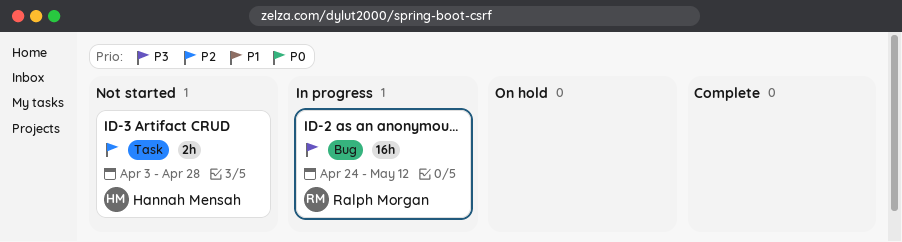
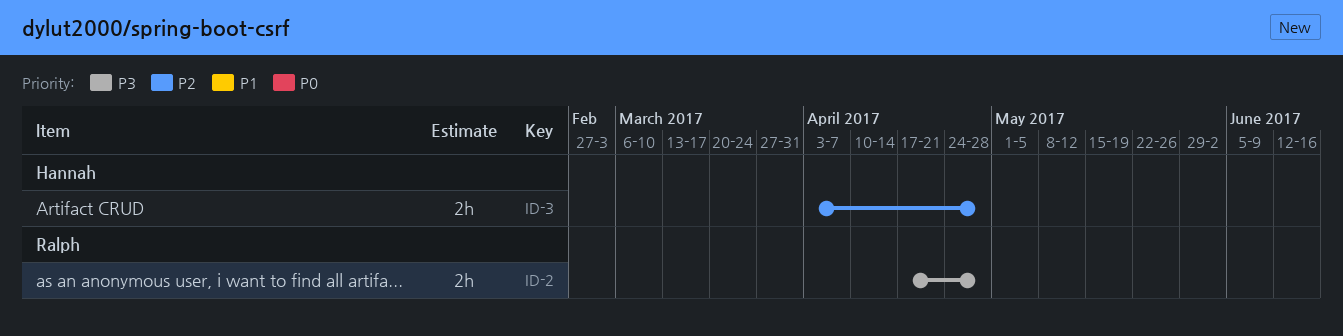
ID-2, estimate: 16h -> 2h
ID-2, start: Apr 24 -> Apr 17
ID-2, due: May 12 -> Apr 28

